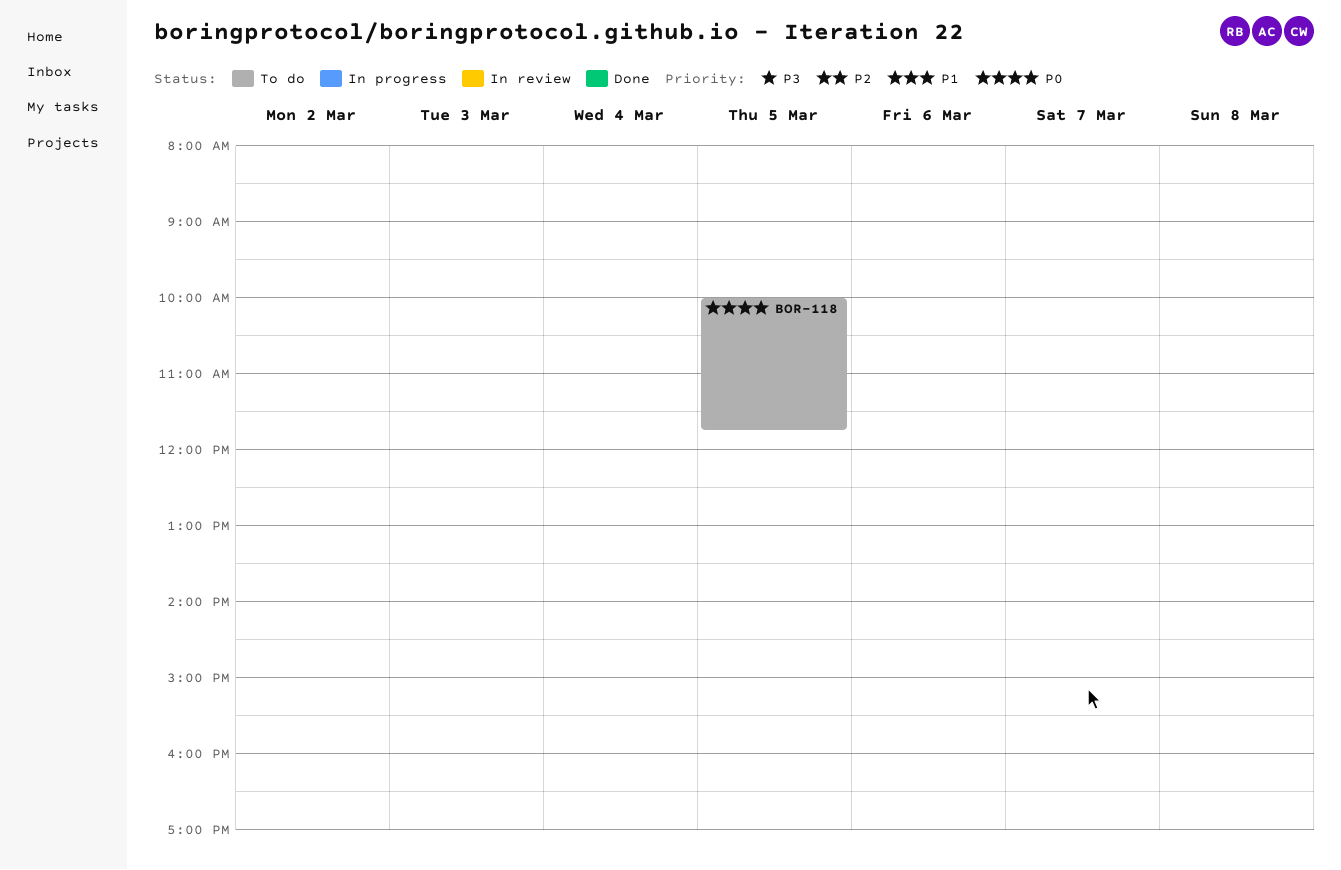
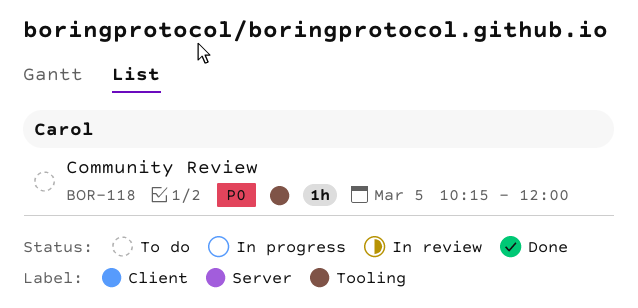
BOR-118, begins: 10:00 -> 10:15
BOR-118, ends: 11:45 -> 12:00

